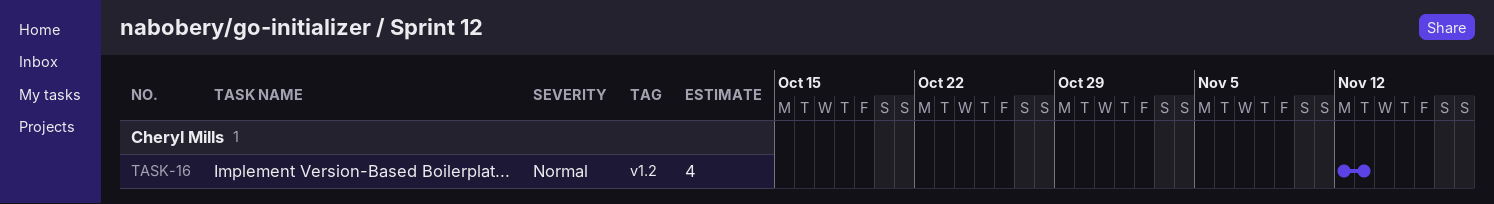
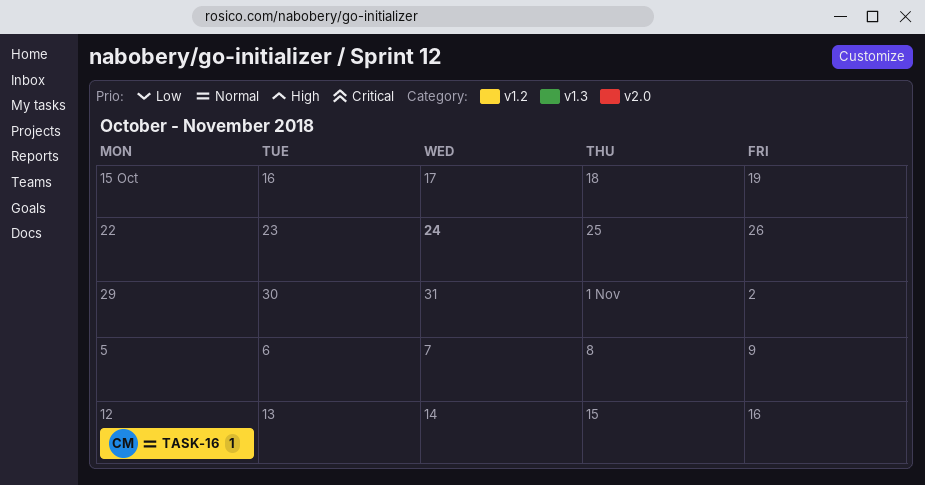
TASK-16, estimate: 4 -> 1
TASK-16, due: Nov 13 -> Nov 12

